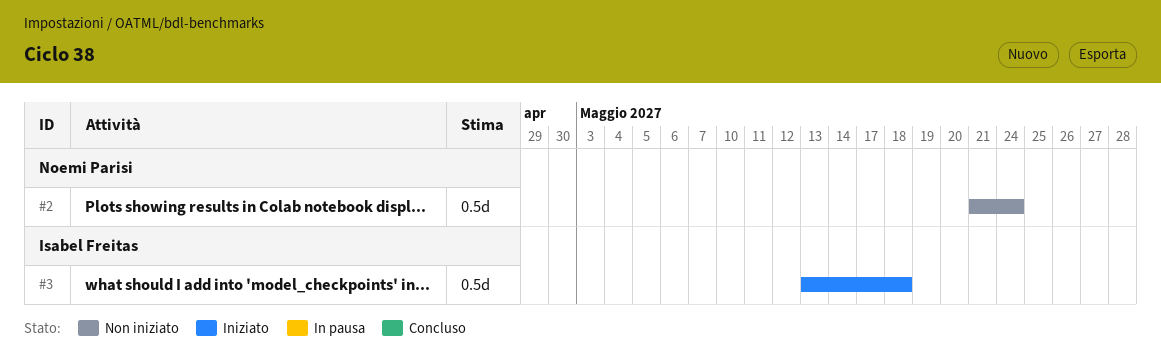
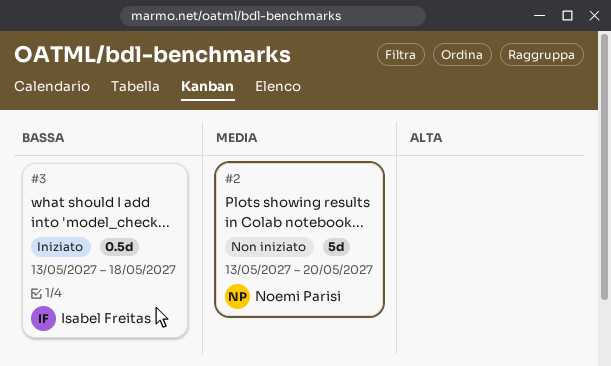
#2, estimate: 0.5d -> 5d
#2, start: May 21 -> May 13
#2, due: May 24 -> May 20

